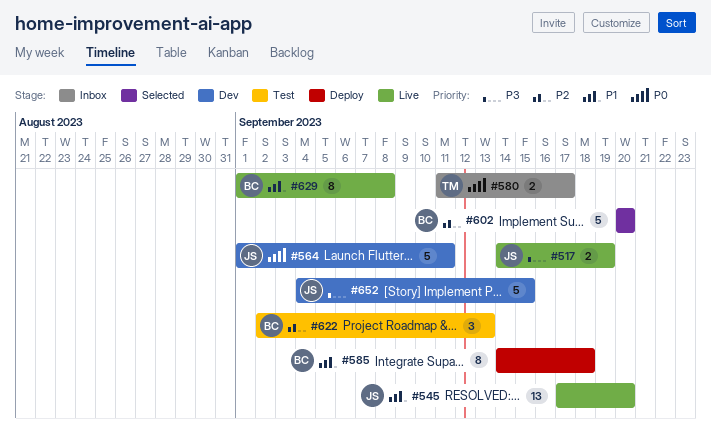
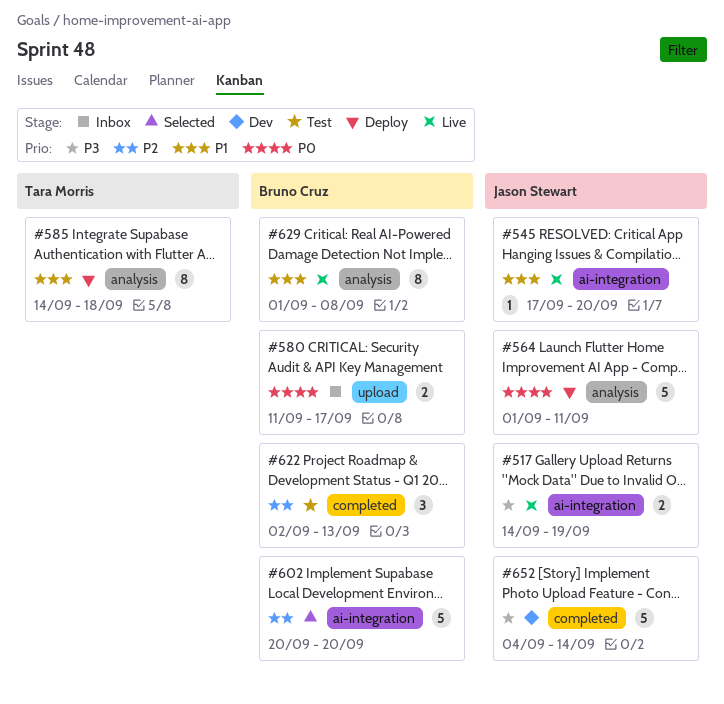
#545, estimate: 13 -> 1
#564, status: Dev -> Deploy
#580, owner: Tara Morris -> Bruno Cruz
#585, owner: Bruno Cruz -> Tara Morris
#652, due: Sep 15 -> Sep 14

